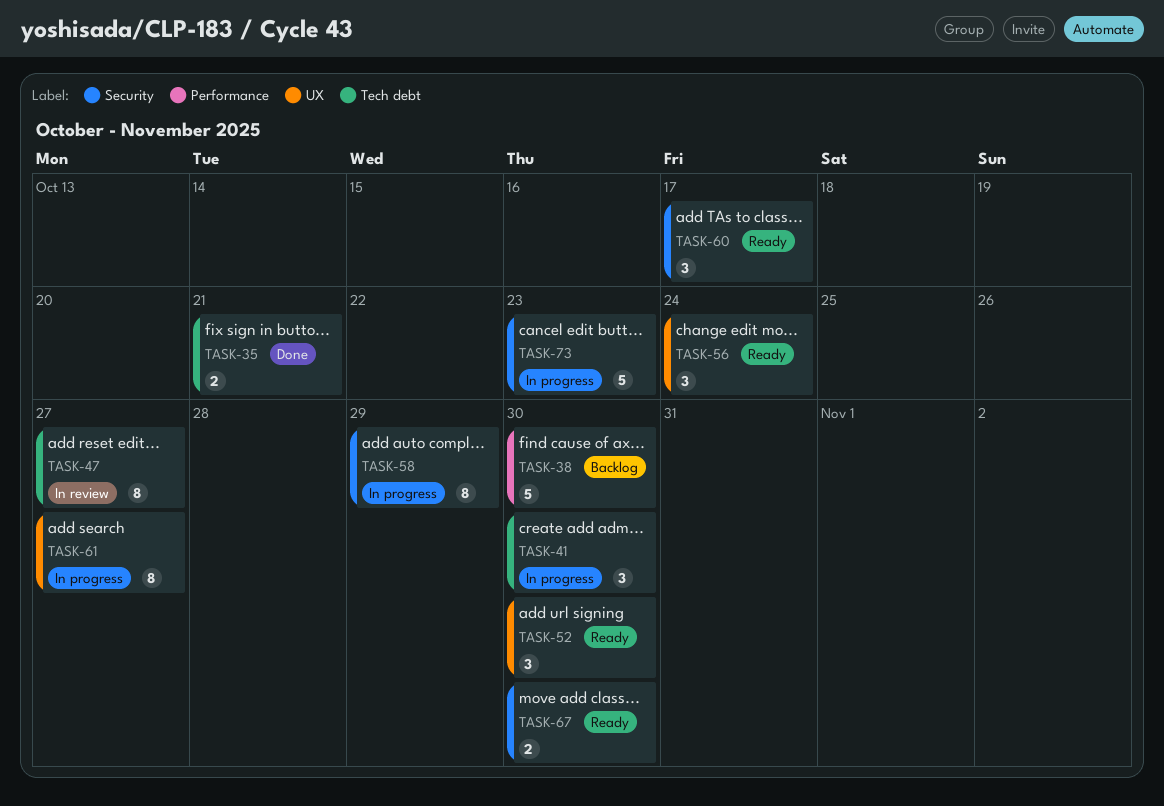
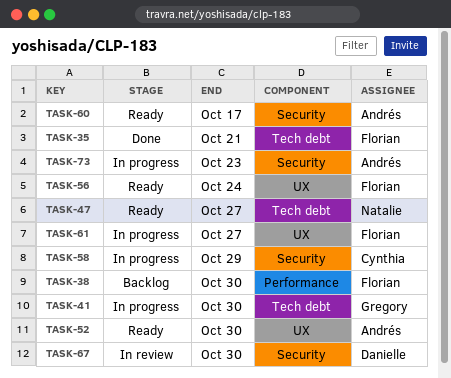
TASK-47, status: In review -> Ready
TASK-67, status: Ready -> In review

